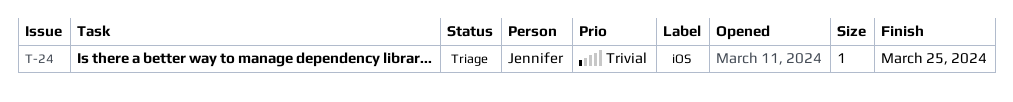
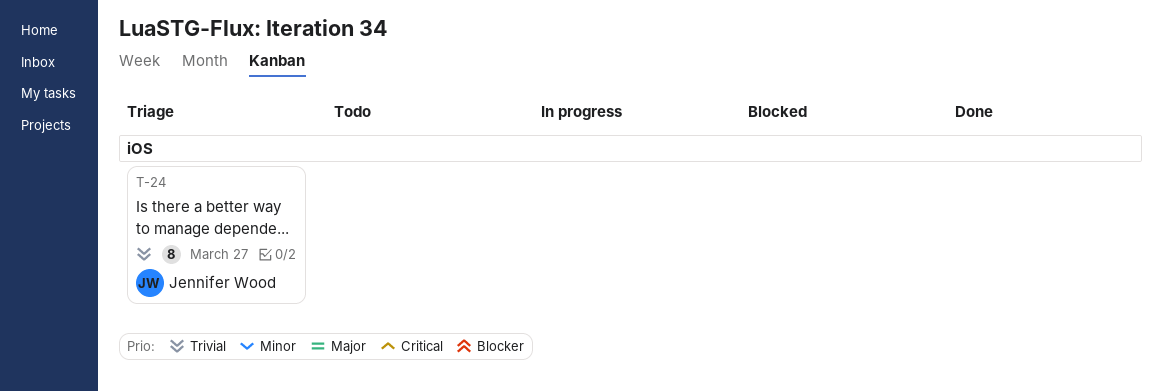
T-24, estimate: 1 -> 8
T-24, due: Mar 25 -> Mar 27

